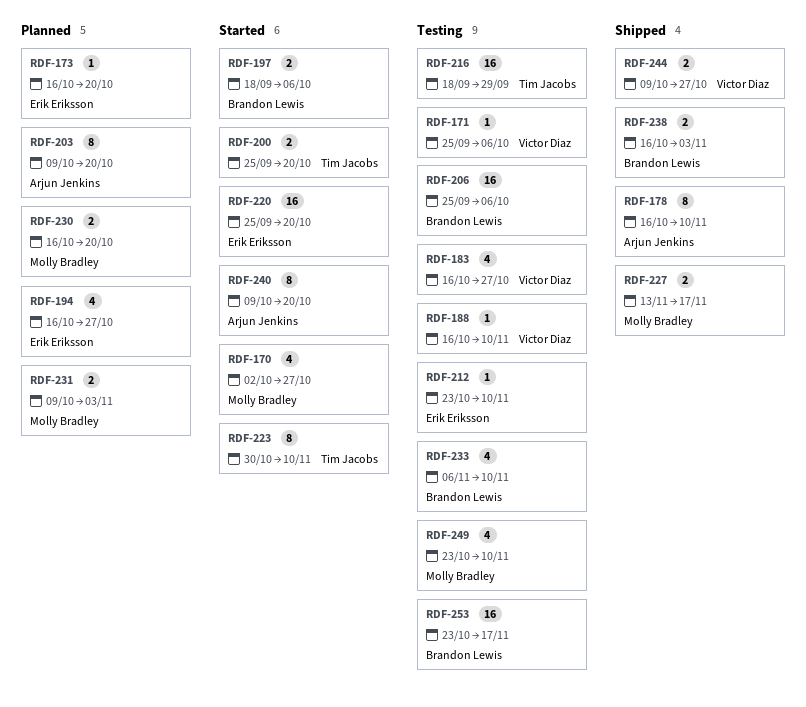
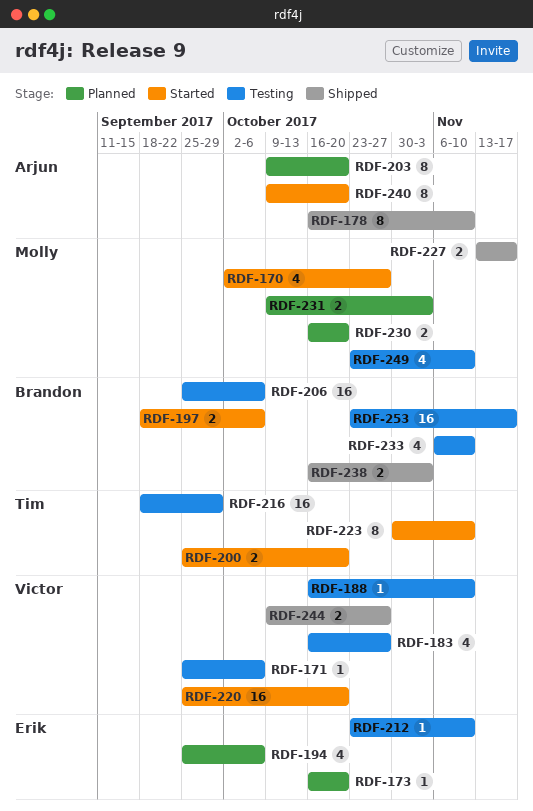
RDF-194, start: Oct 16 -> Sep 25
RDF-194, due: Oct 27 -> Oct 6
RDF-220, owner: Erik Eriksson -> Victor Diaz

